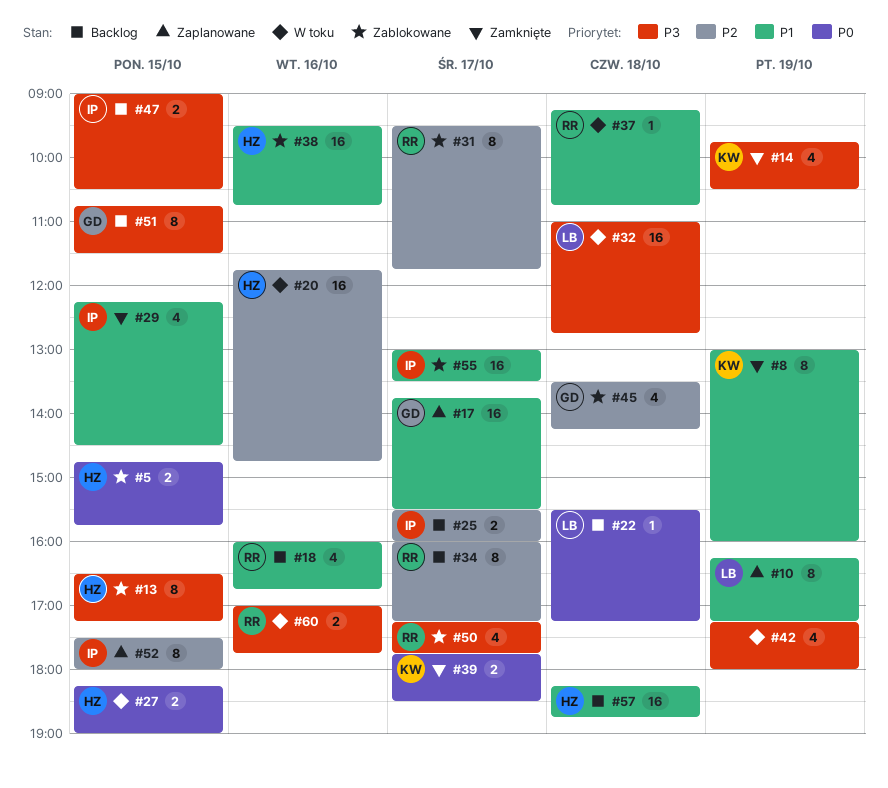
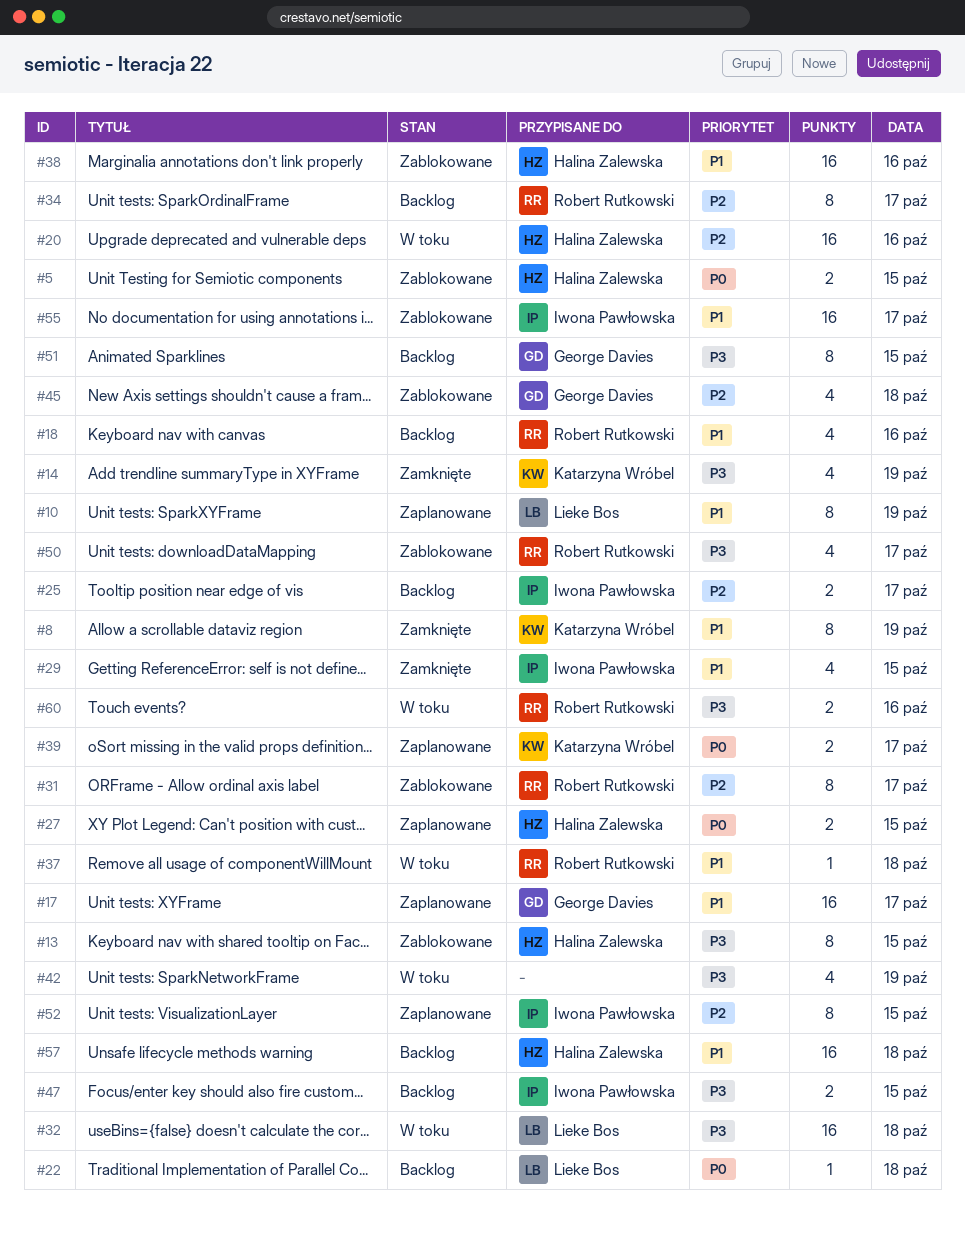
#27, status: W toku -> Zaplanowane
#39, status: Zamknięte -> Zaplanowane

